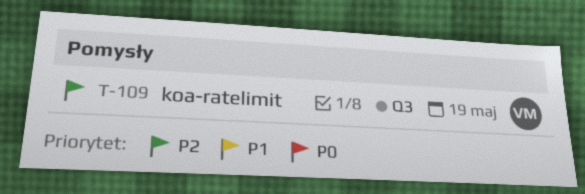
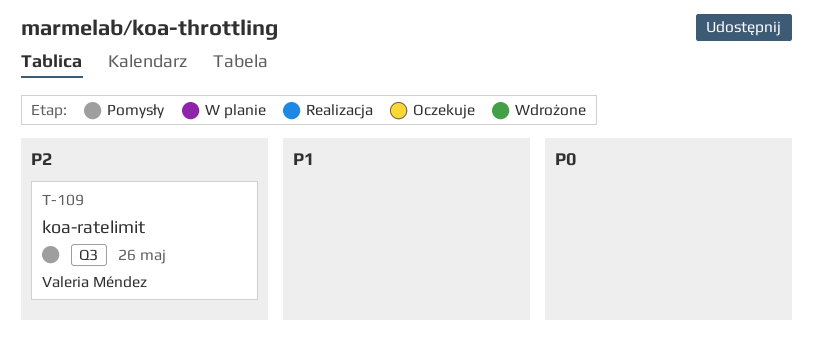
T-109, due: May 19 -> May 26

